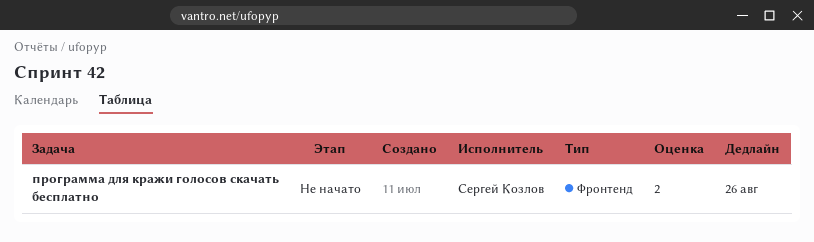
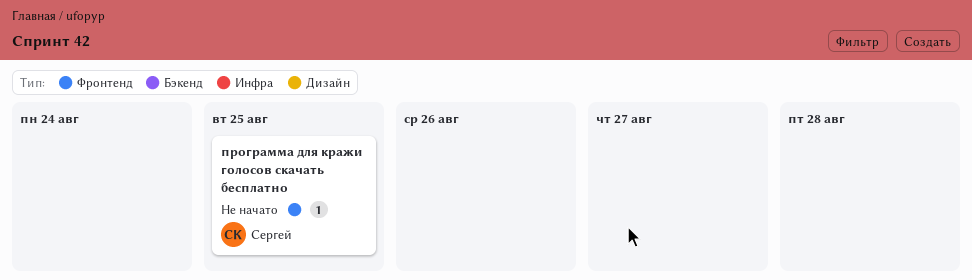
программа для кражи голосов скачать бесплатно, estimate: 2 -> 1
программа для кражи голосов скачать бесплатно, due: Aug 26 -> Aug 25

